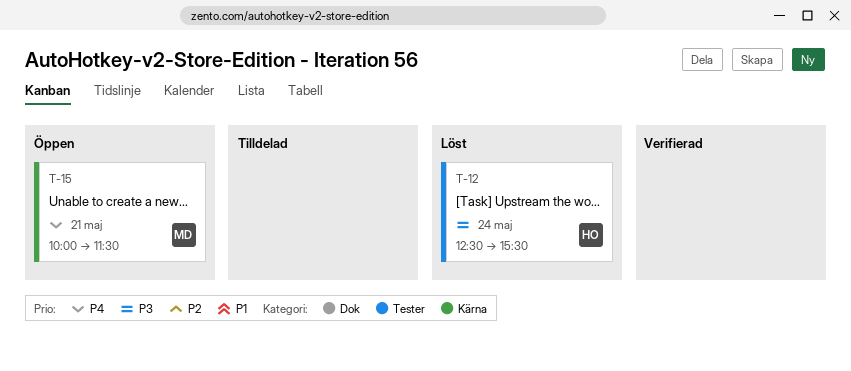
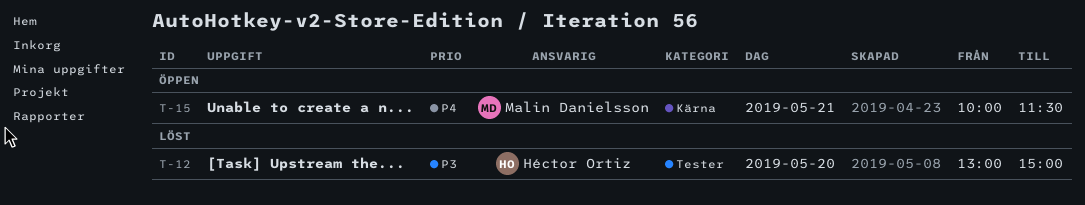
T-12, day: May 24 -> May 20
T-12, begins: 12:30 -> 13:00
T-12, ends: 15:30 -> 15:00

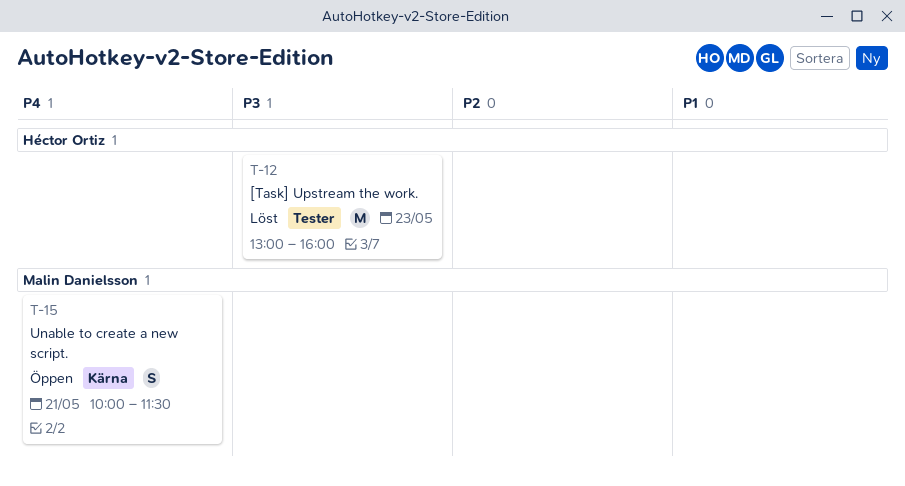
T-12, day: May 20 -> May 23
T-12, ends: 15:00 -> 16:00

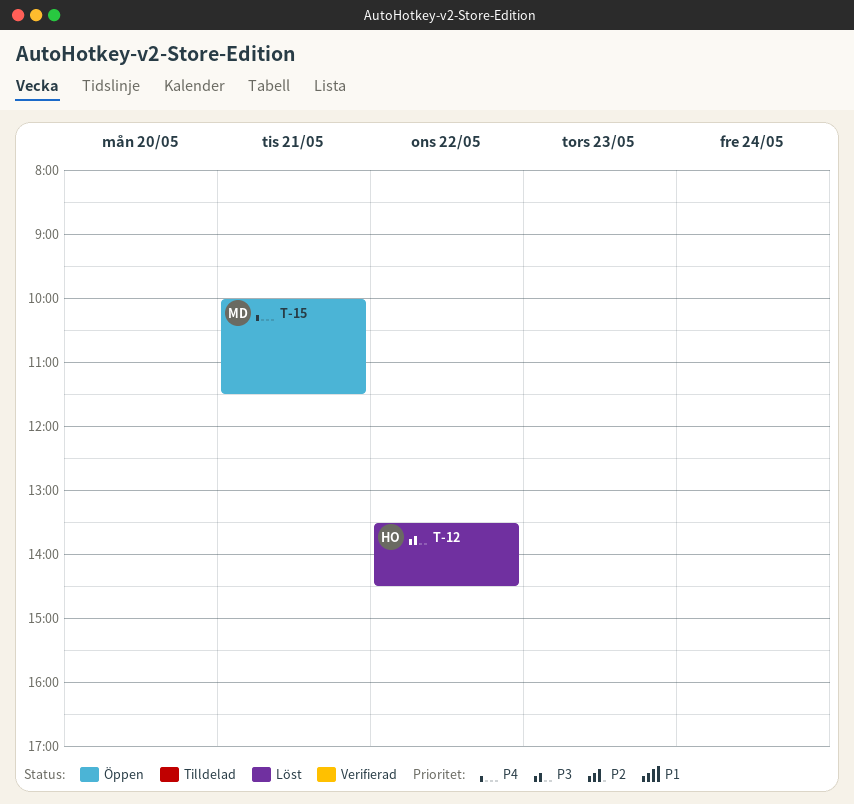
T-12, day: May 23 -> May 22
T-12, begins: 13:00 -> 13:30
T-12, ends: 16:00 -> 14:30

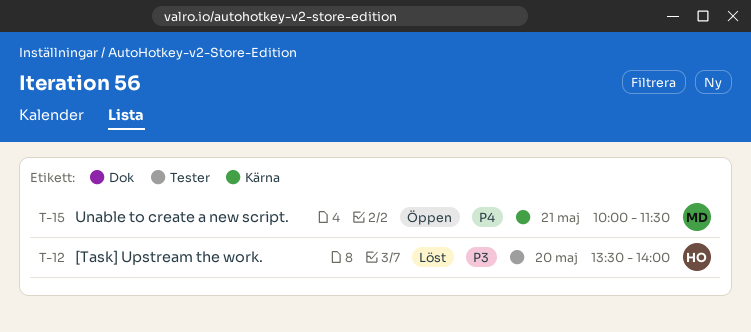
T-12, day: May 22 -> May 20
T-12, ends: 14:30 -> 14:00

